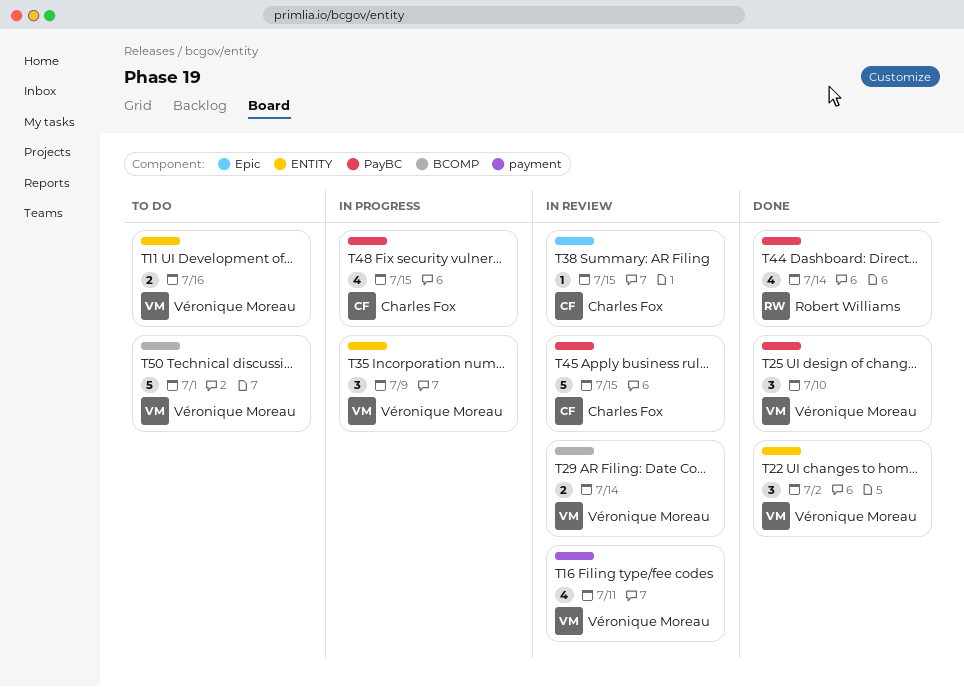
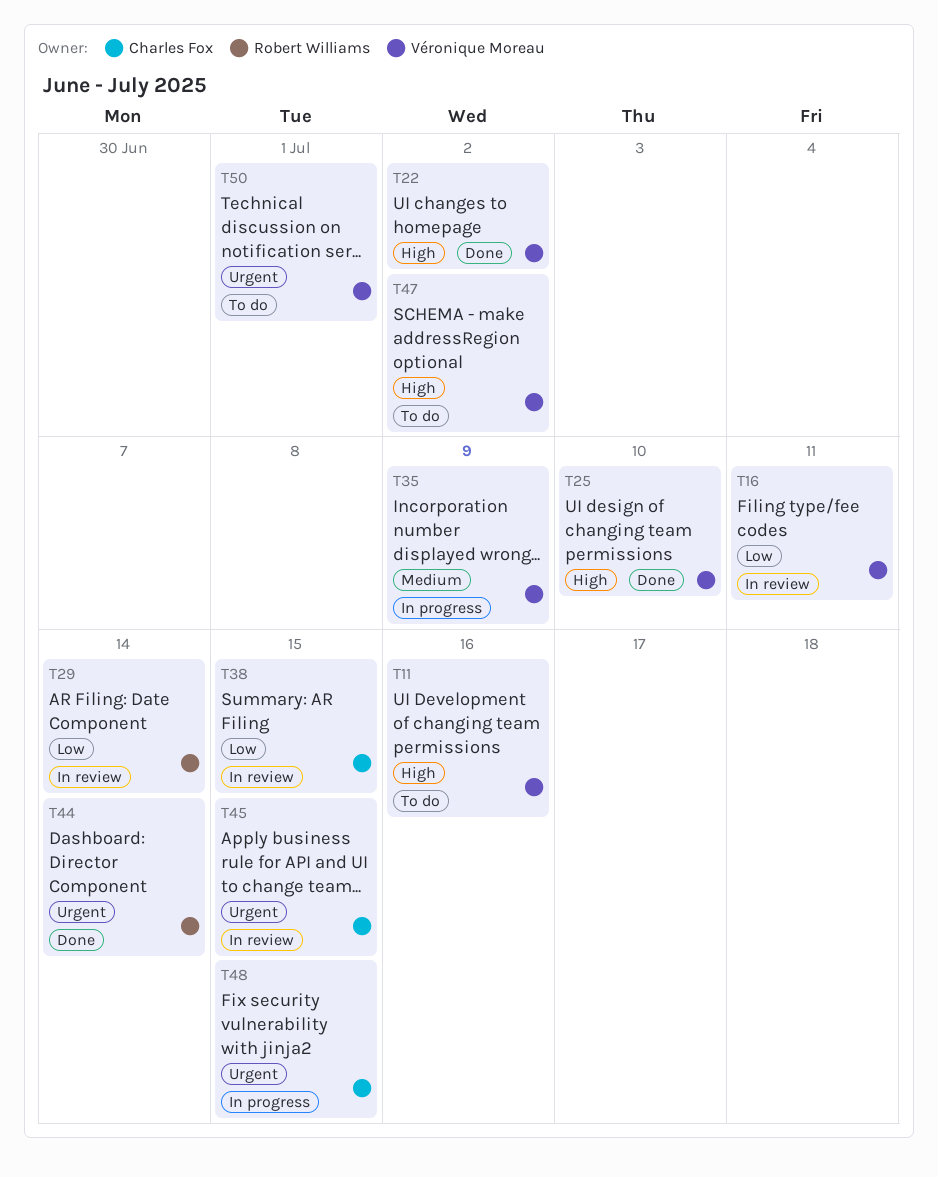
T29, owner: Véronique Moreau -> Robert Williams
T47: none -> present

